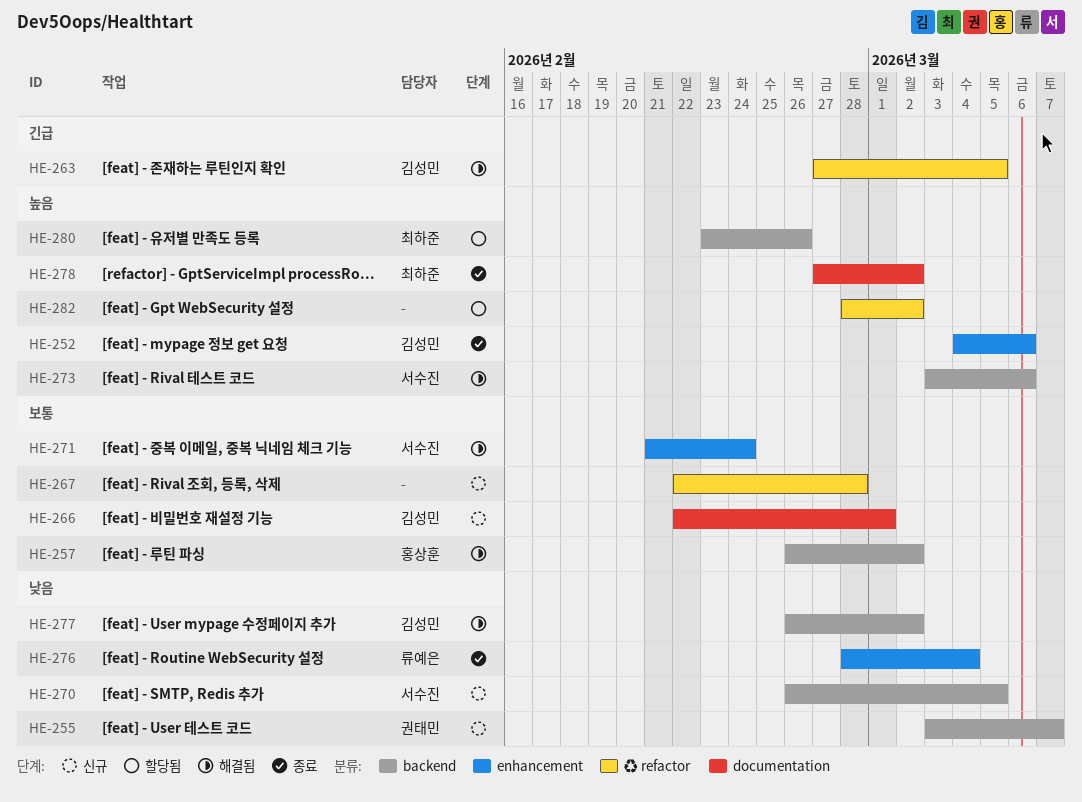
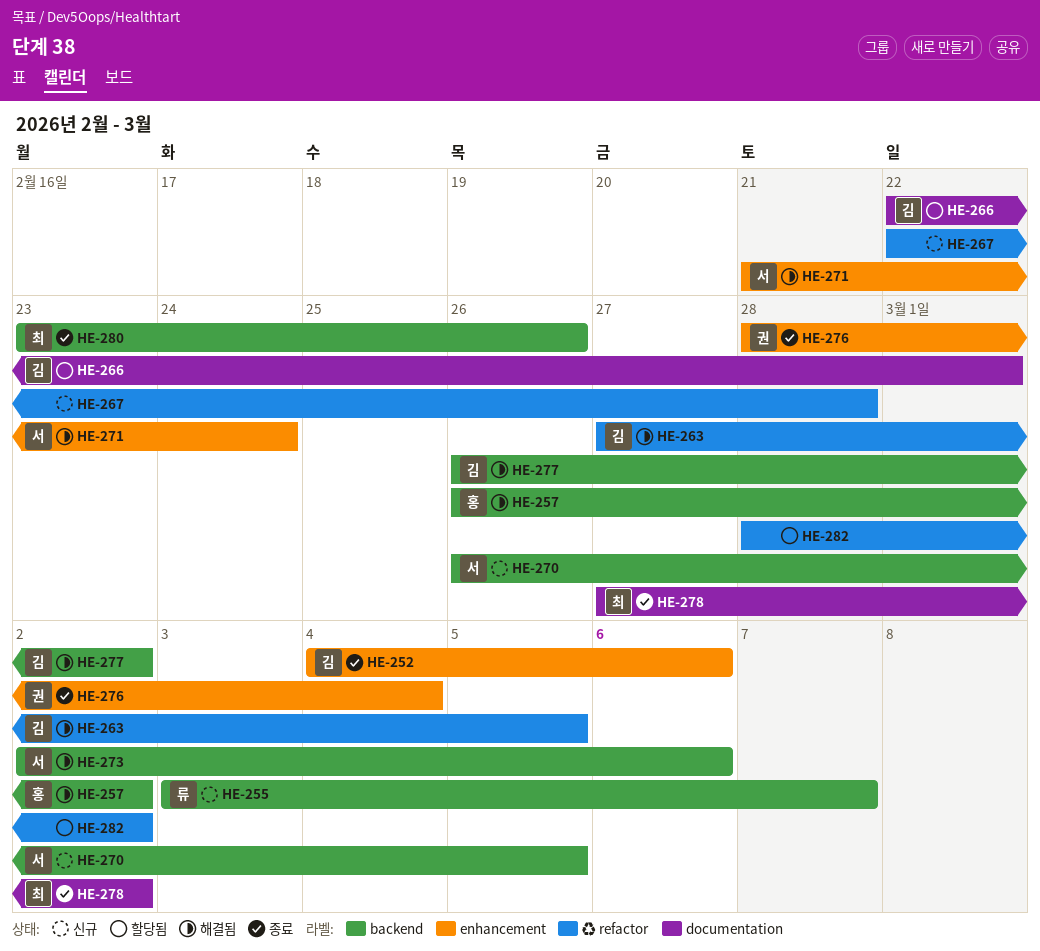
HE-255, owner: 권태민 -> 류예은
HE-266, status: 신규 -> 할당됨
HE-273, start: Mar 3 -> Mar 2
HE-276, owner: 류예은 -> 권태민
HE-280, status: 할당됨 -> 종료

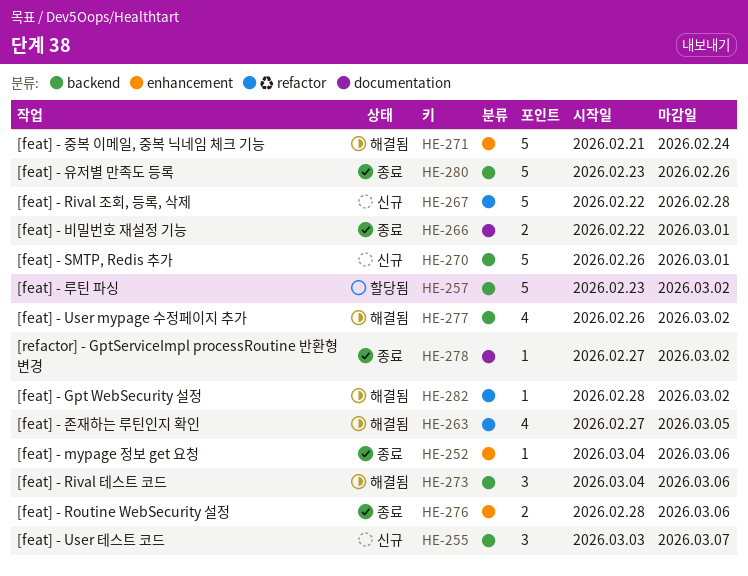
HE-257, status: 해결됨 -> 할당됨
HE-257, start: Feb 26 -> Feb 23
HE-266, status: 할당됨 -> 종료
HE-270, due: Mar 5 -> Mar 1
HE-273, start: Mar 2 -> Mar 4
HE-276, due: Mar 4 -> Mar 6
HE-282, status: 할당됨 -> 해결됨

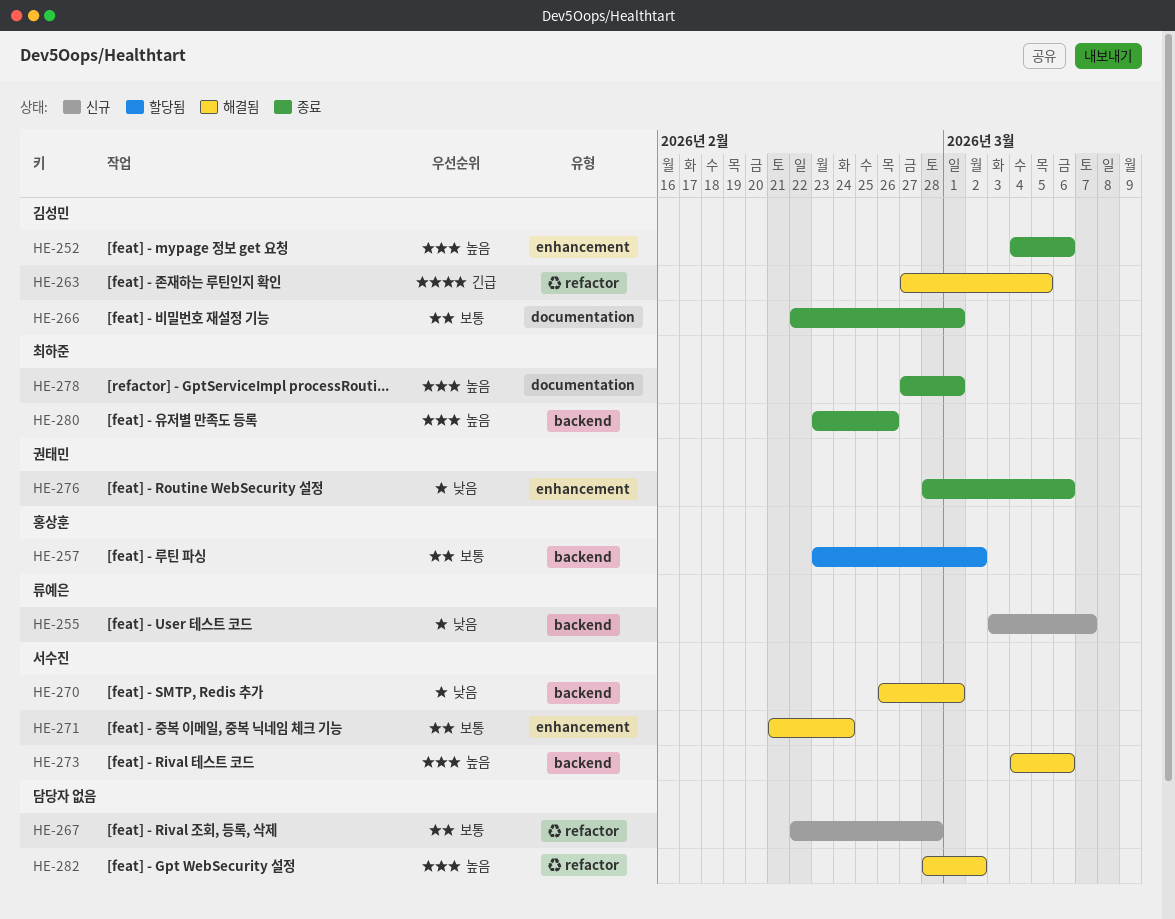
HE-270, status: 신규 -> 해결됨
HE-277: present -> none
HE-278, due: Mar 2 -> Mar 1

